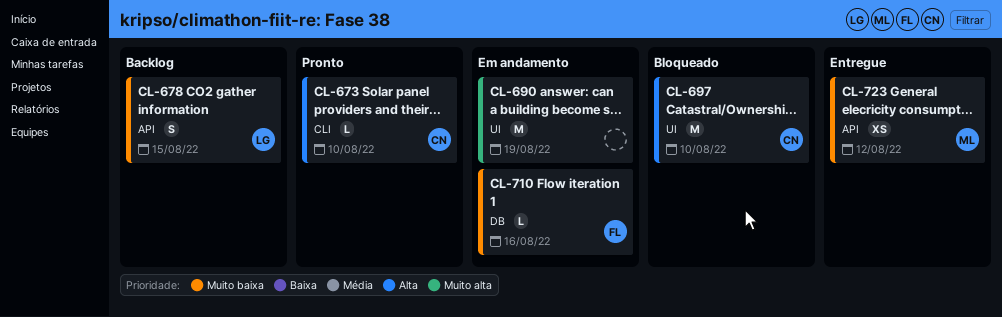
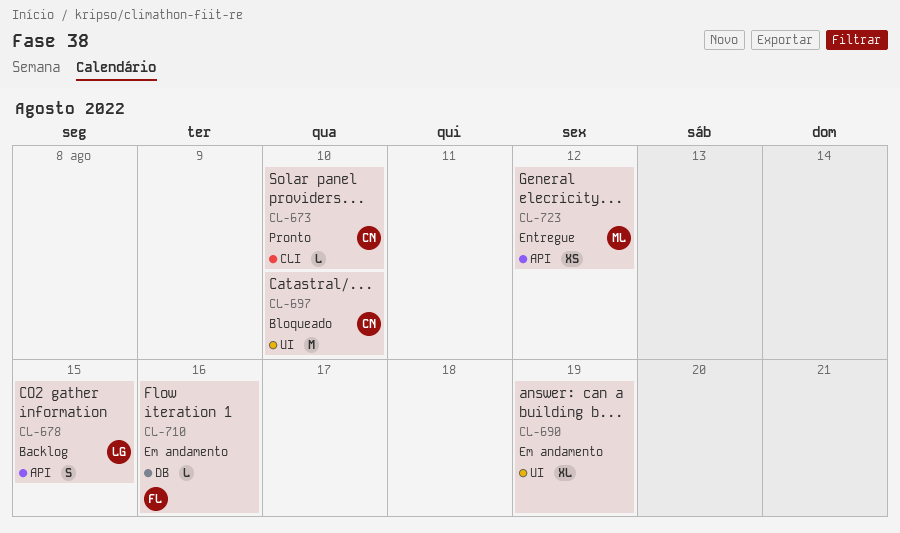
CL-690, estimate: M -> XL

